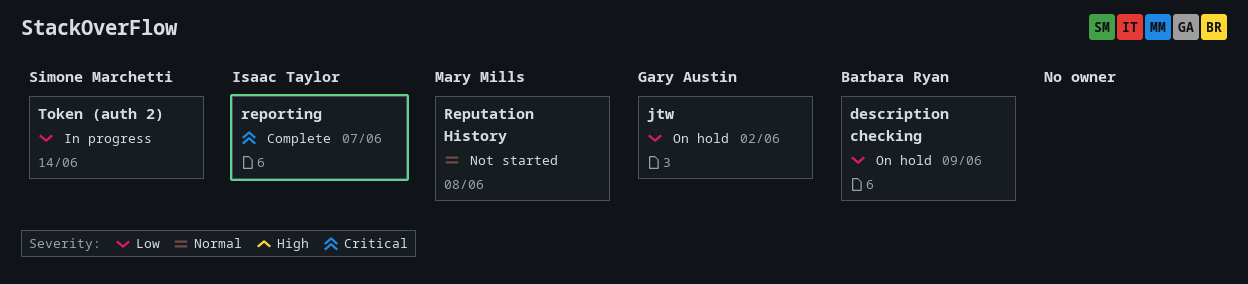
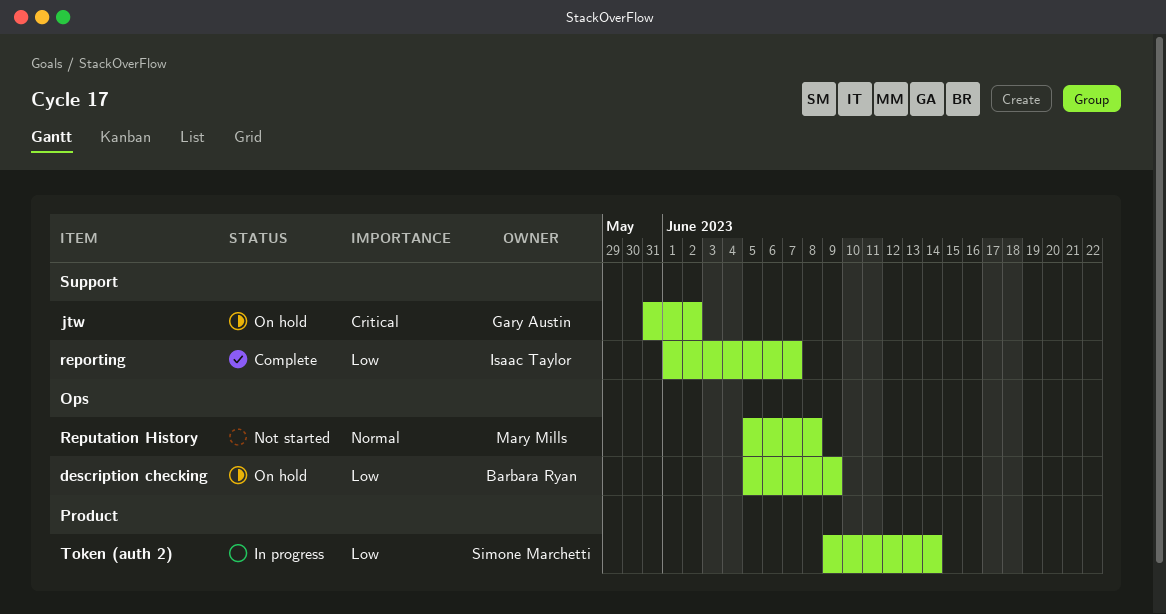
jtw, priority: Low -> Critical
reporting, priority: Critical -> Low

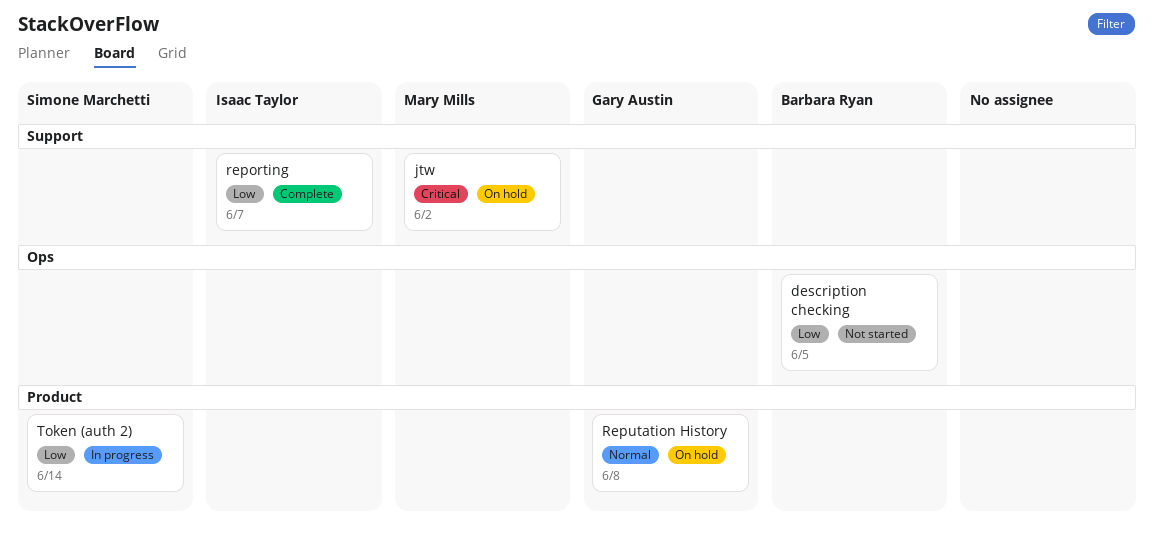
description checking, status: On hold -> Not started
description checking, due: Jun 9 -> Jun 5
jtw, owner: Gary Austin -> Mary Mills
Reputation History, status: Not started -> On hold
Reputation History, owner: Mary Mills -> Gary Austin
Reputation History, label: Ops -> Product

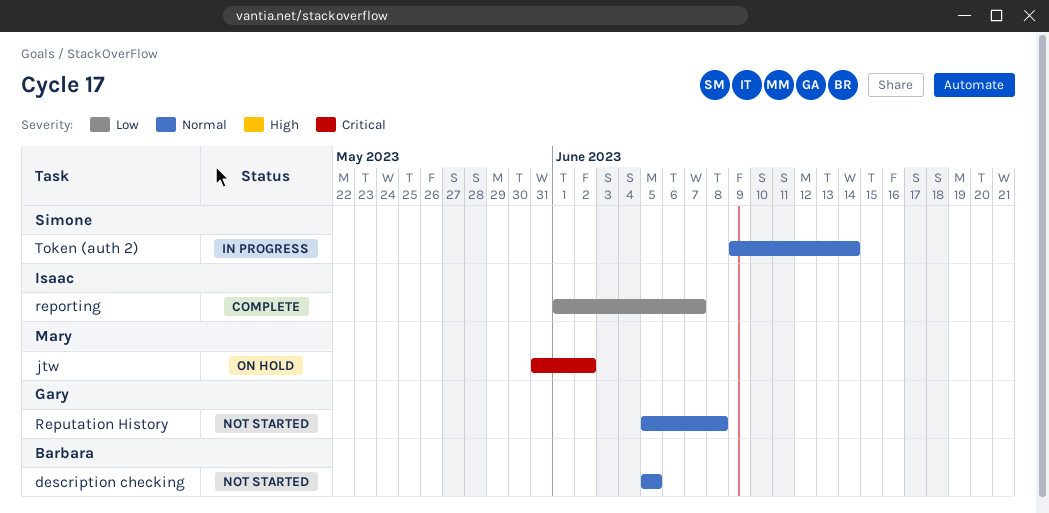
description checking, priority: Low -> Normal
Reputation History, status: On hold -> Not started
Token (auth 2), priority: Low -> Normal

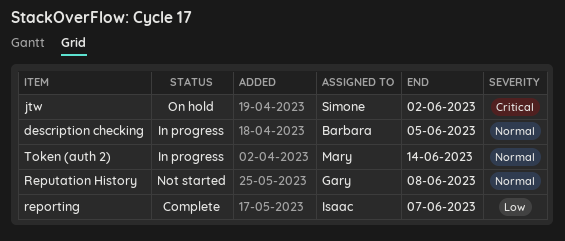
description checking, status: Not started -> In progress
jtw, owner: Mary -> Simone
Token (auth 2), owner: Simone -> Mary

